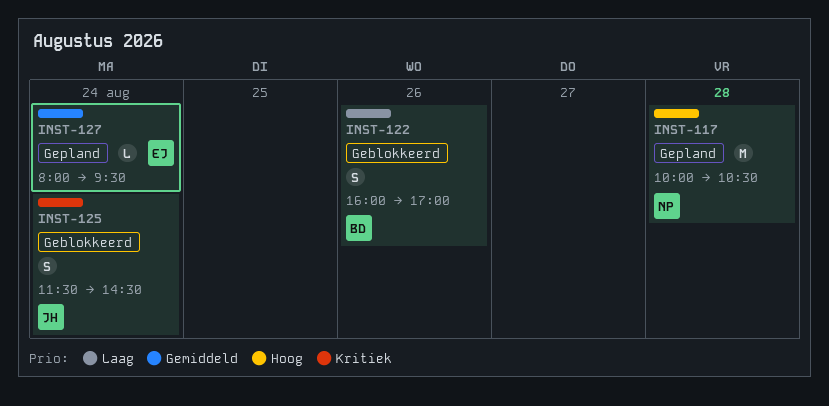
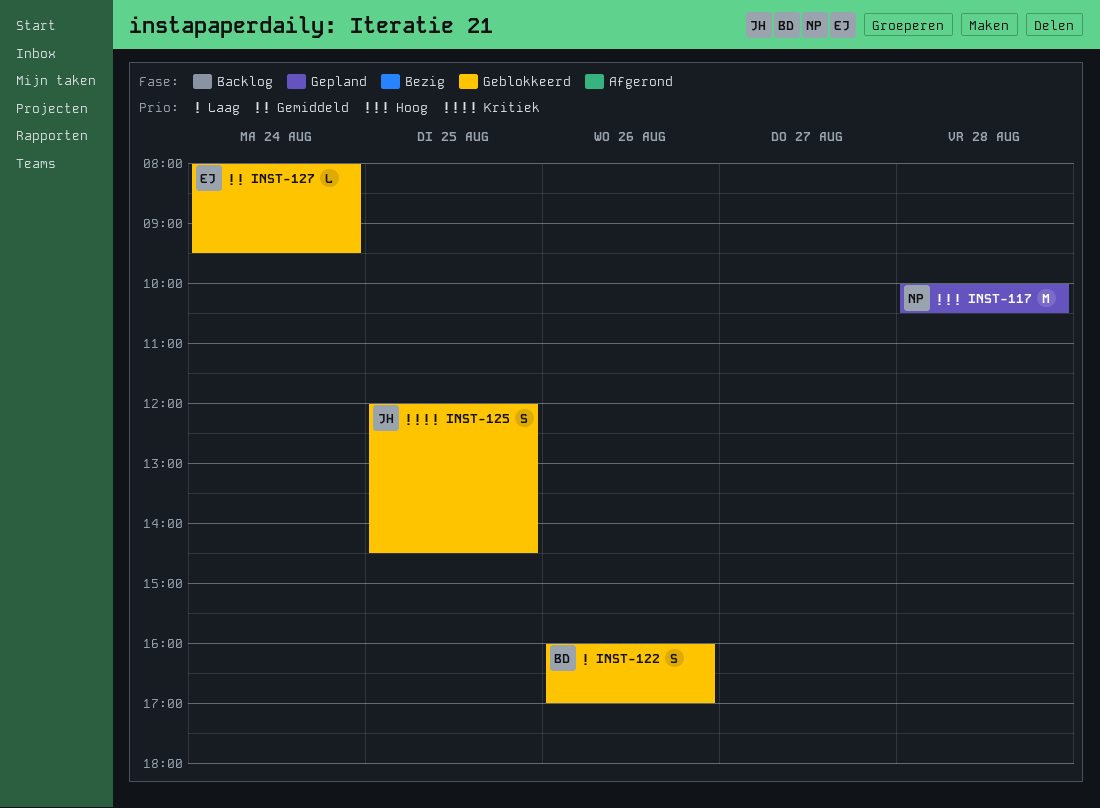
INST-125, day: Aug 24 -> Aug 25
INST-125, begins: 11:30 -> 12:00
INST-127, status: Gepland -> Geblokkeerd

